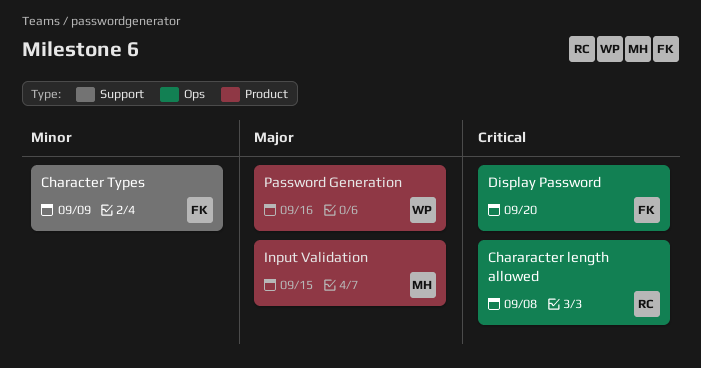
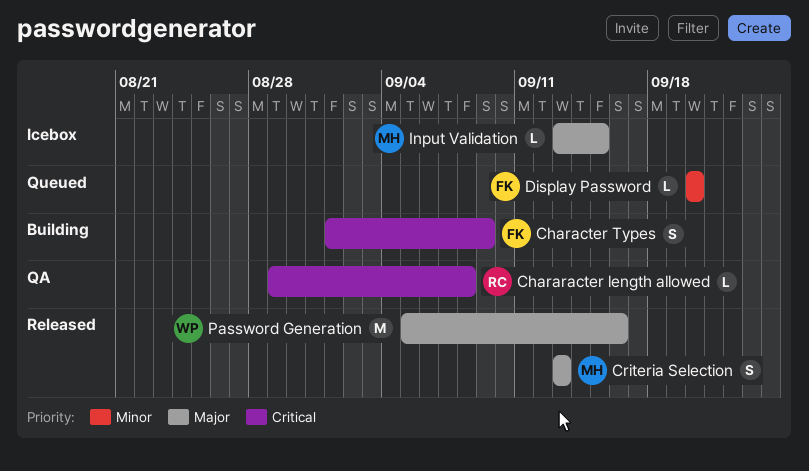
Character Types, priority: Minor -> Critical
Criteria Selection: none -> present
Display Password, priority: Critical -> Minor

